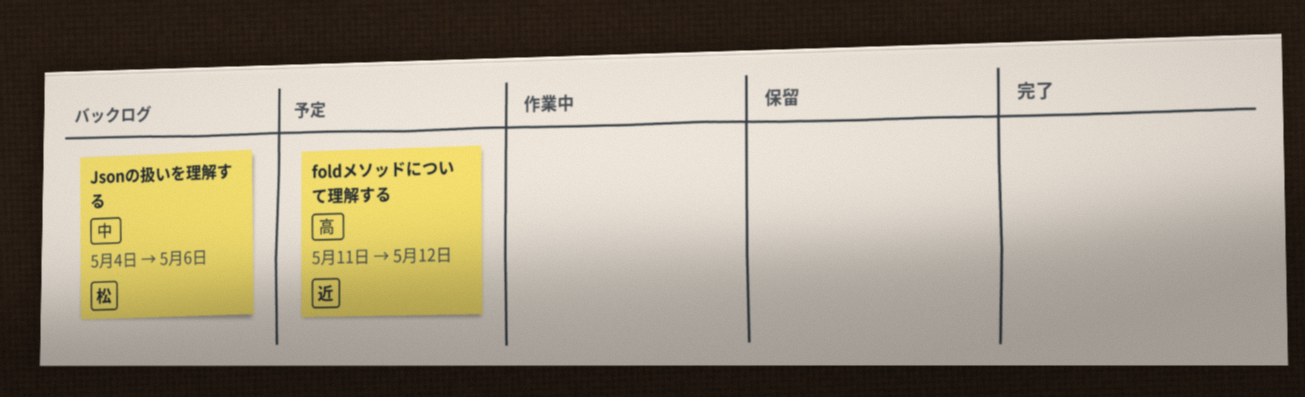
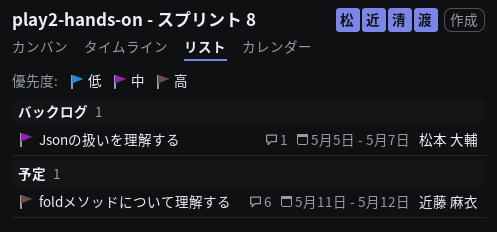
Jsonの扱いを理解する, start: May 4 -> May 5
Jsonの扱いを理解する, due: May 6 -> May 7

